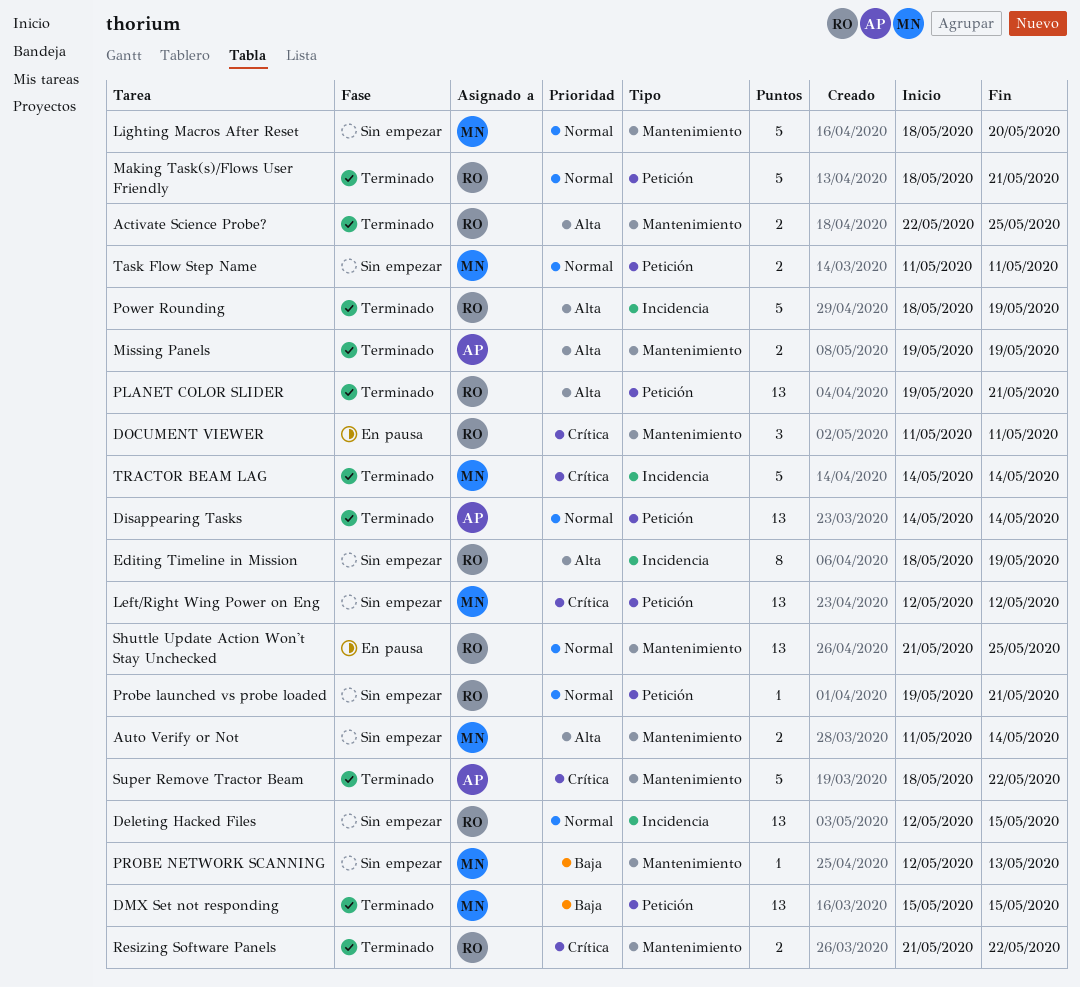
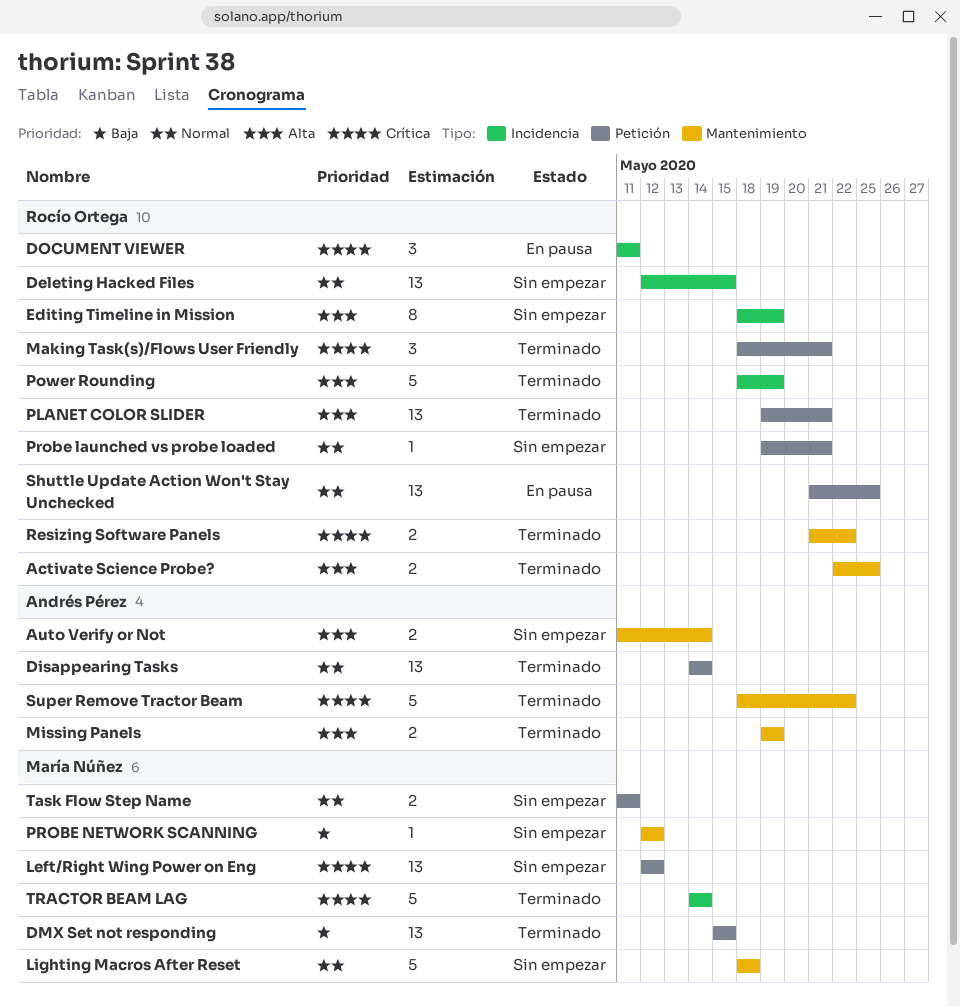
Auto Verify or Not, owner: María Núñez -> Andrés Pérez
DOCUMENT VIEWER, label: Mantenimiento -> Incidencia
Lighting Macros After Reset, due: May 20 -> May 18
Making Task(s)/Flows User Friendly, priority: Normal -> Crítica
Making Task(s)/Flows User Friendly, estimate: 5 -> 3
PROBE NETWORK SCANNING, due: May 13 -> May 12
Shuttle Update Action Won't Stay Unchecked, label: Mantenimiento -> Petición

